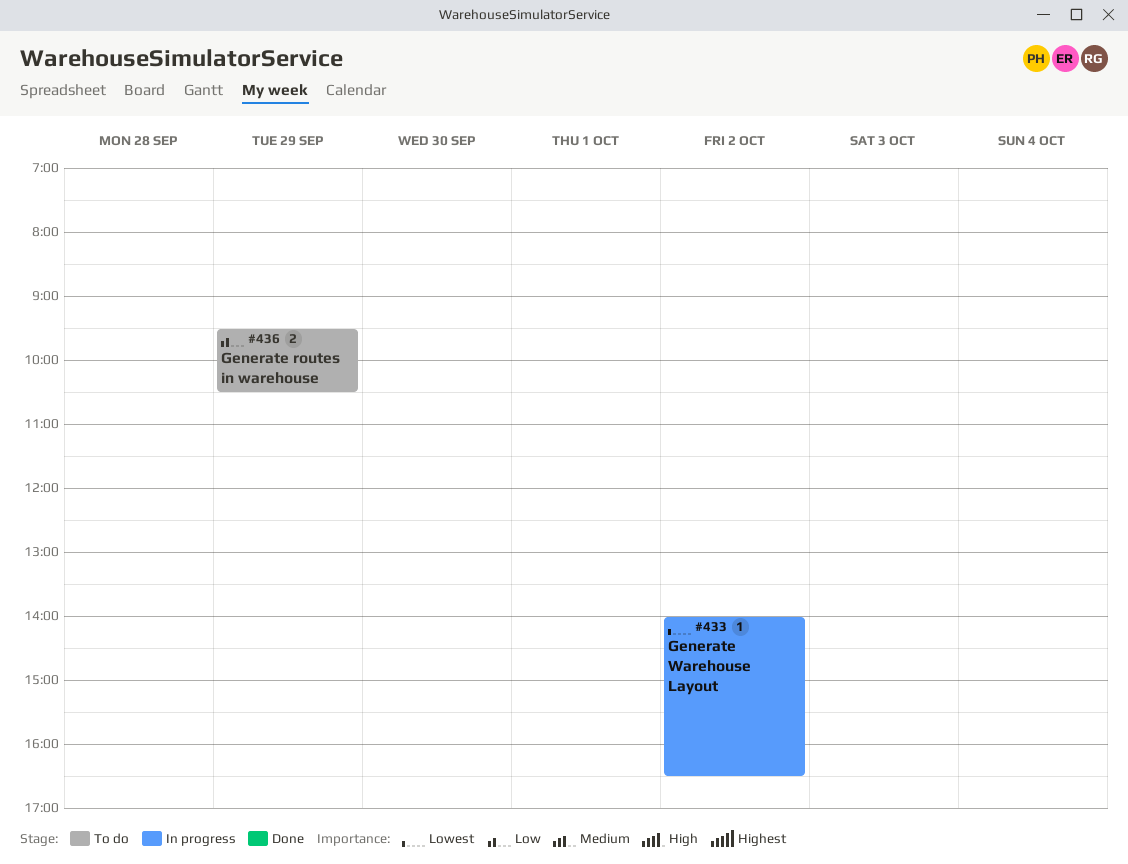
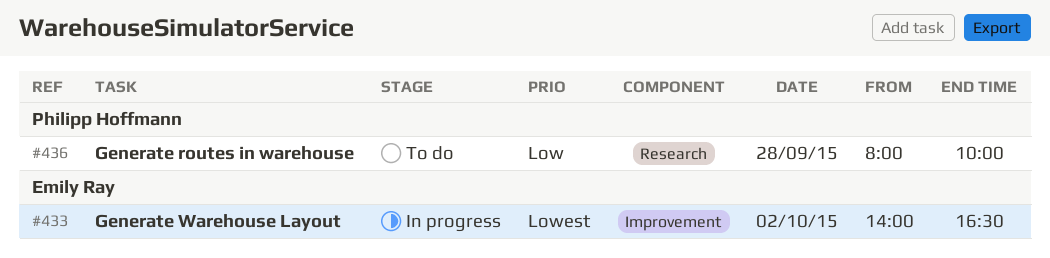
#436, day: Sep 29 -> Sep 28
#436, begins: 09:30 -> 08:00
#436, ends: 10:30 -> 10:00

